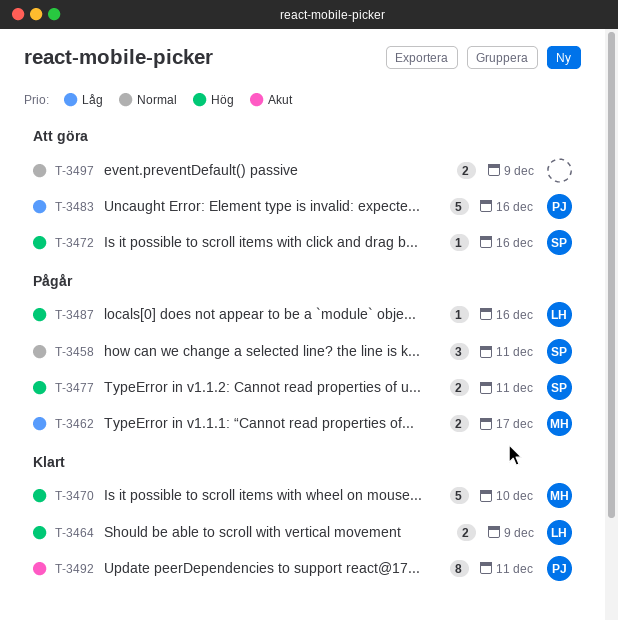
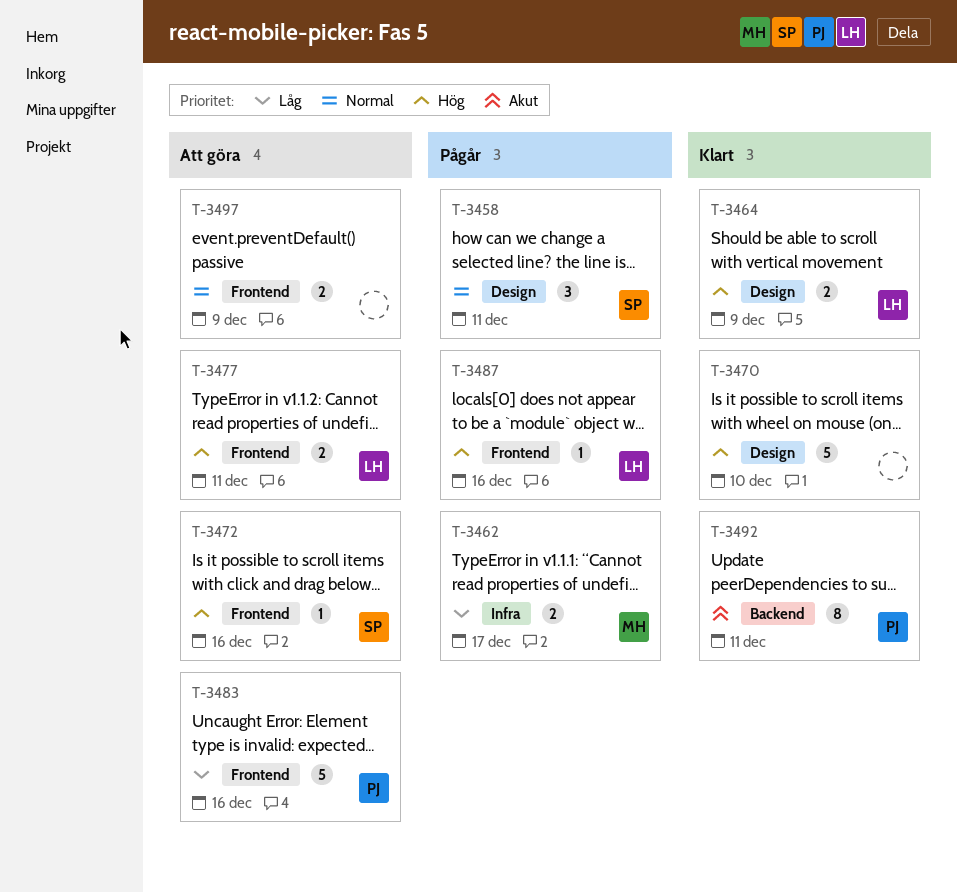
T-3470, owner: MH -> none
T-3477, status: Pågår -> Att göra
T-3477, owner: SP -> LH

